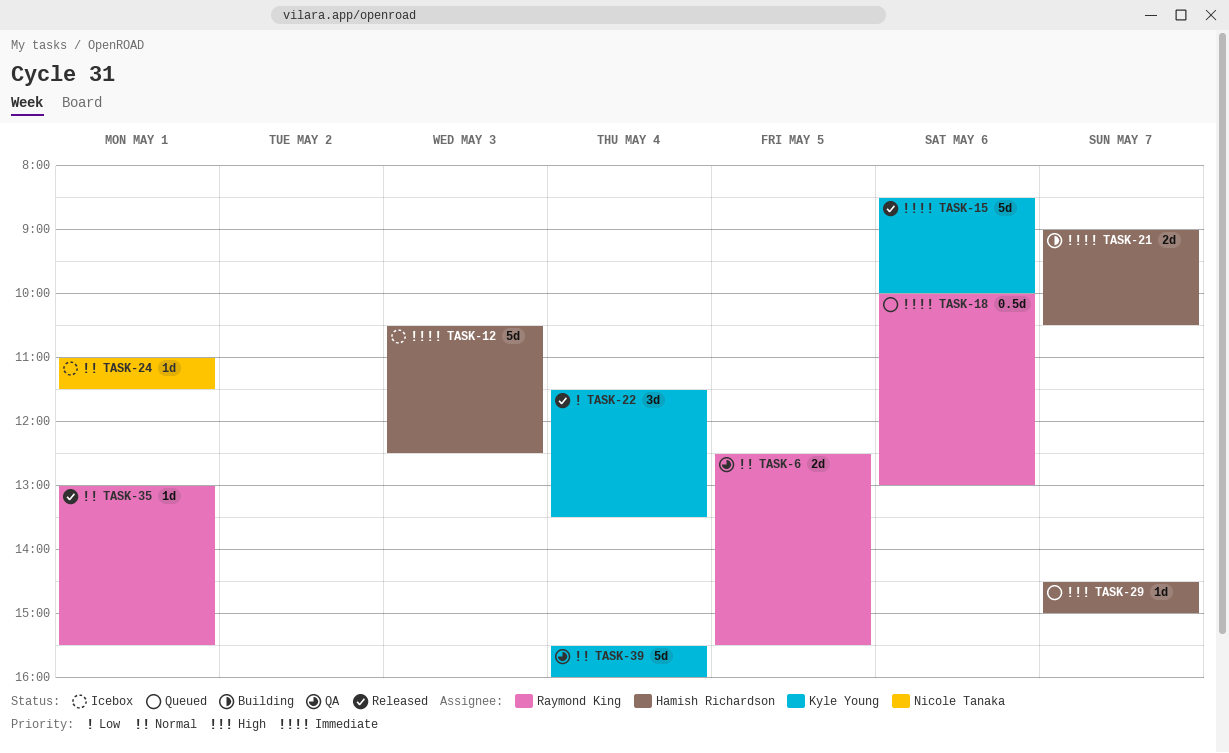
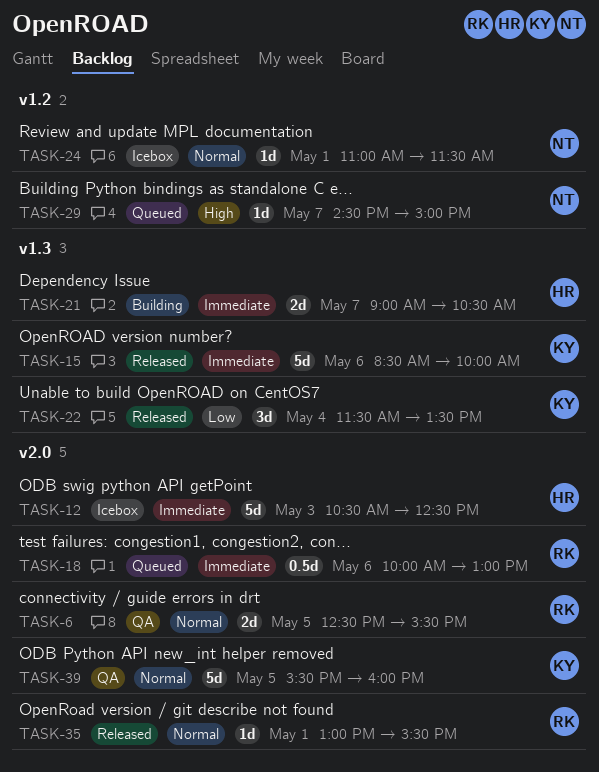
TASK-29, owner: Hamish Richardson -> Nicole Tanaka
TASK-39, day: May 4 -> May 5

